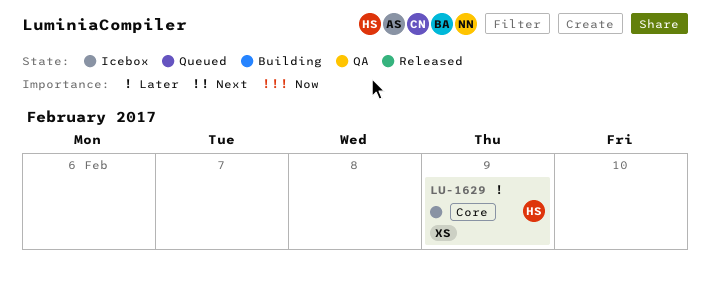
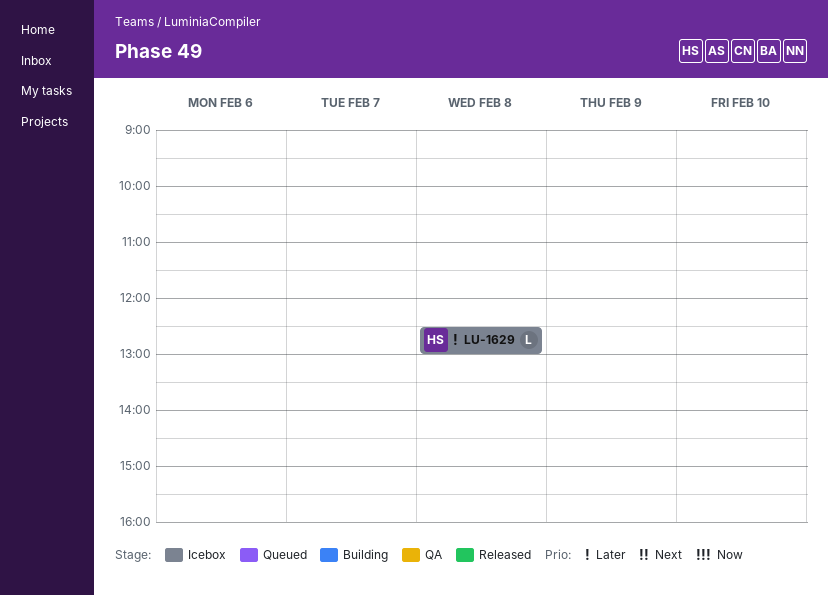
LU-1629, estimate: XS -> L
LU-1629, day: Feb 9 -> Feb 8

